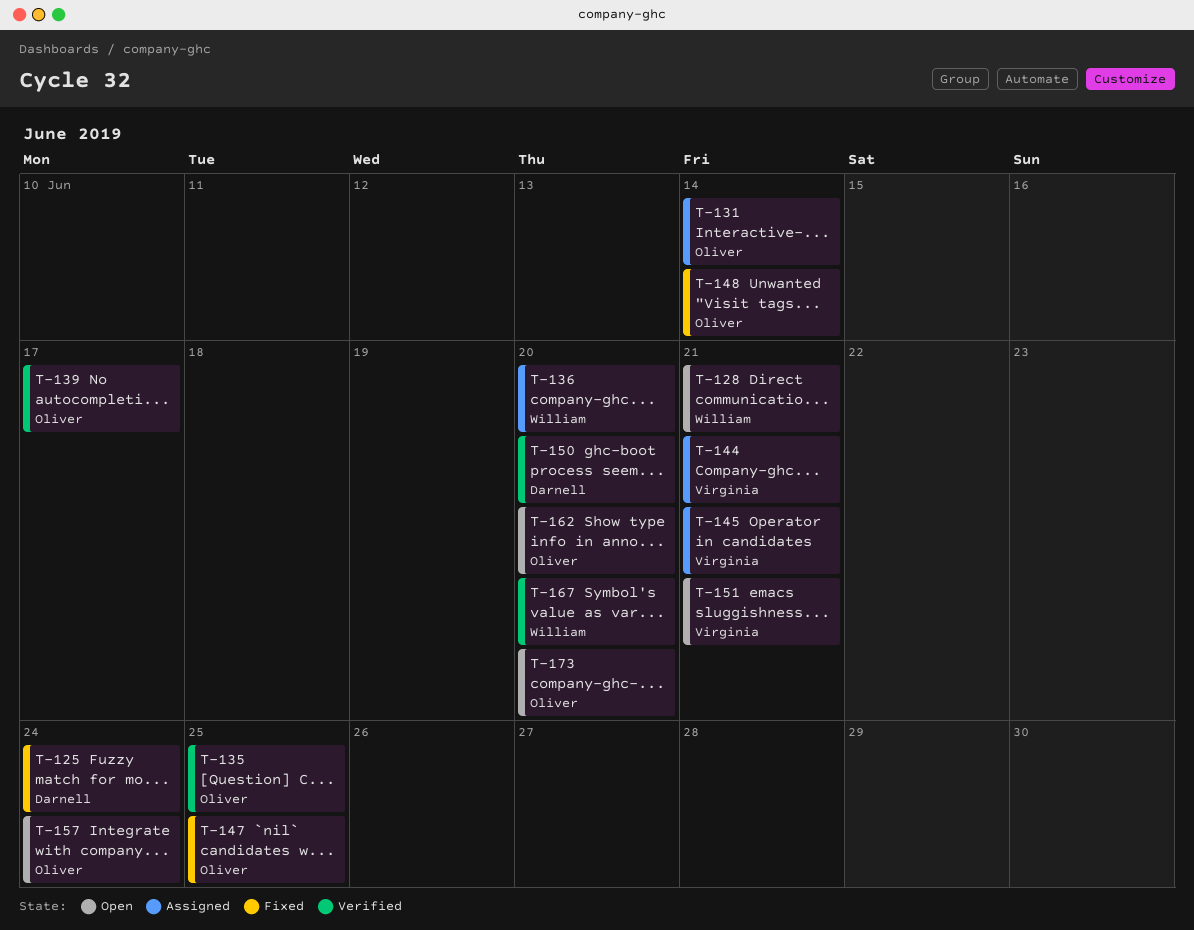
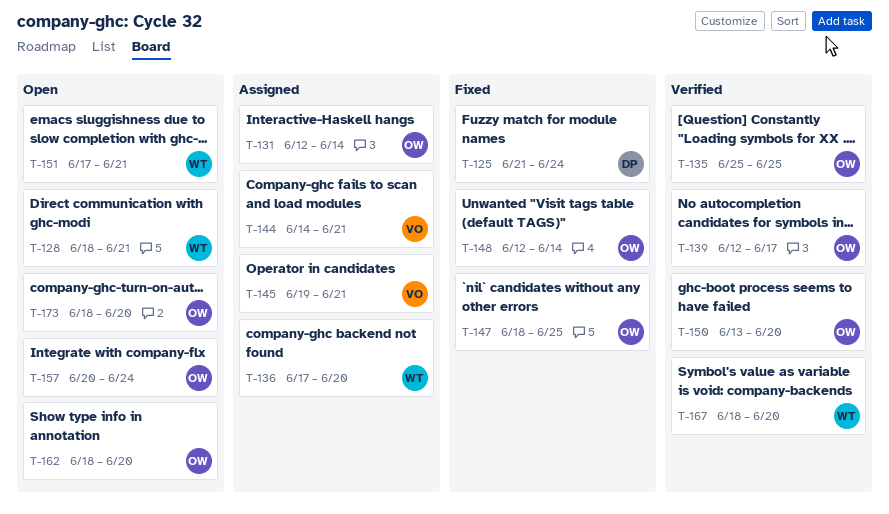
T-150, owner: Darnell -> Oliver
T-151, owner: Virginia -> William

